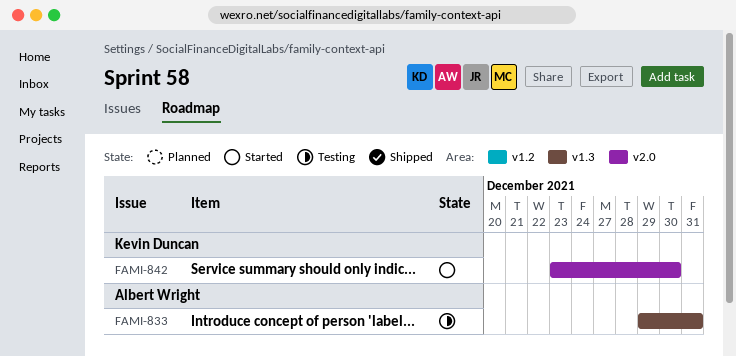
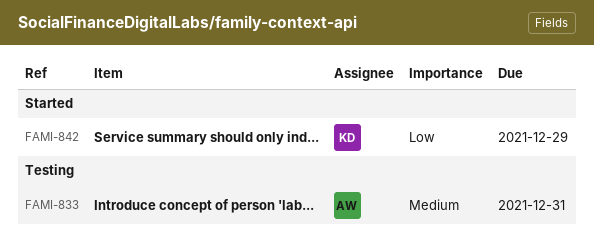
FAMI-842, due: Dec 30 -> Dec 29

